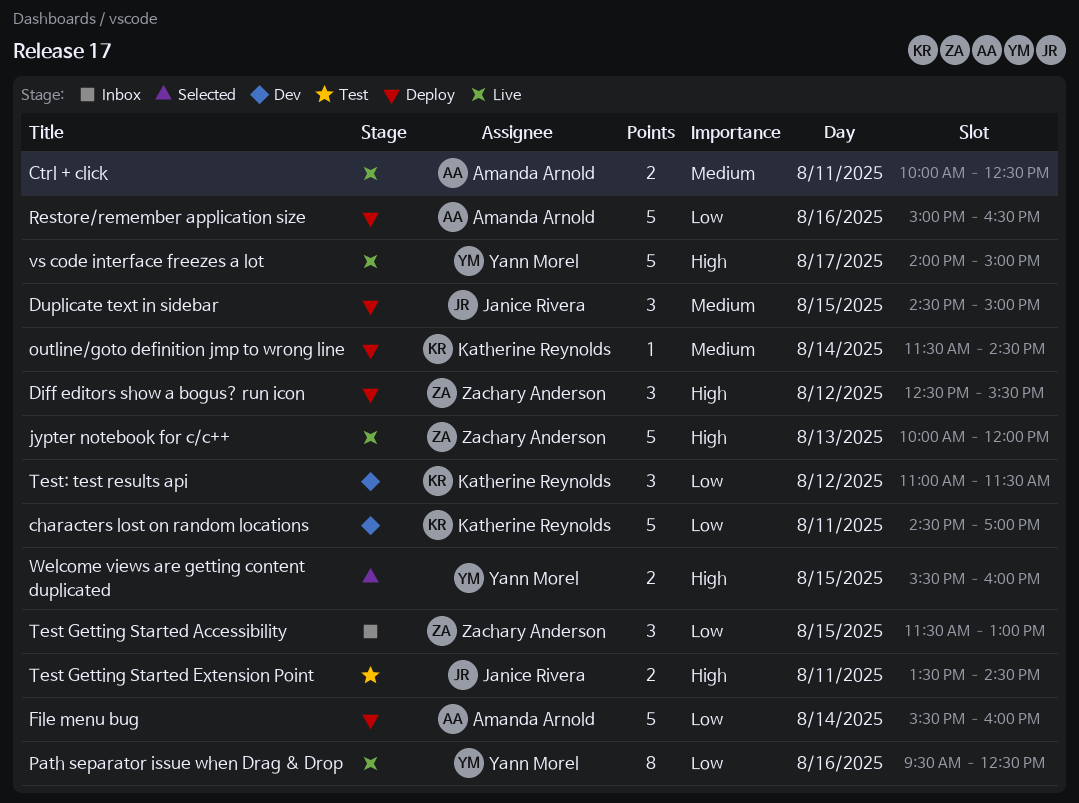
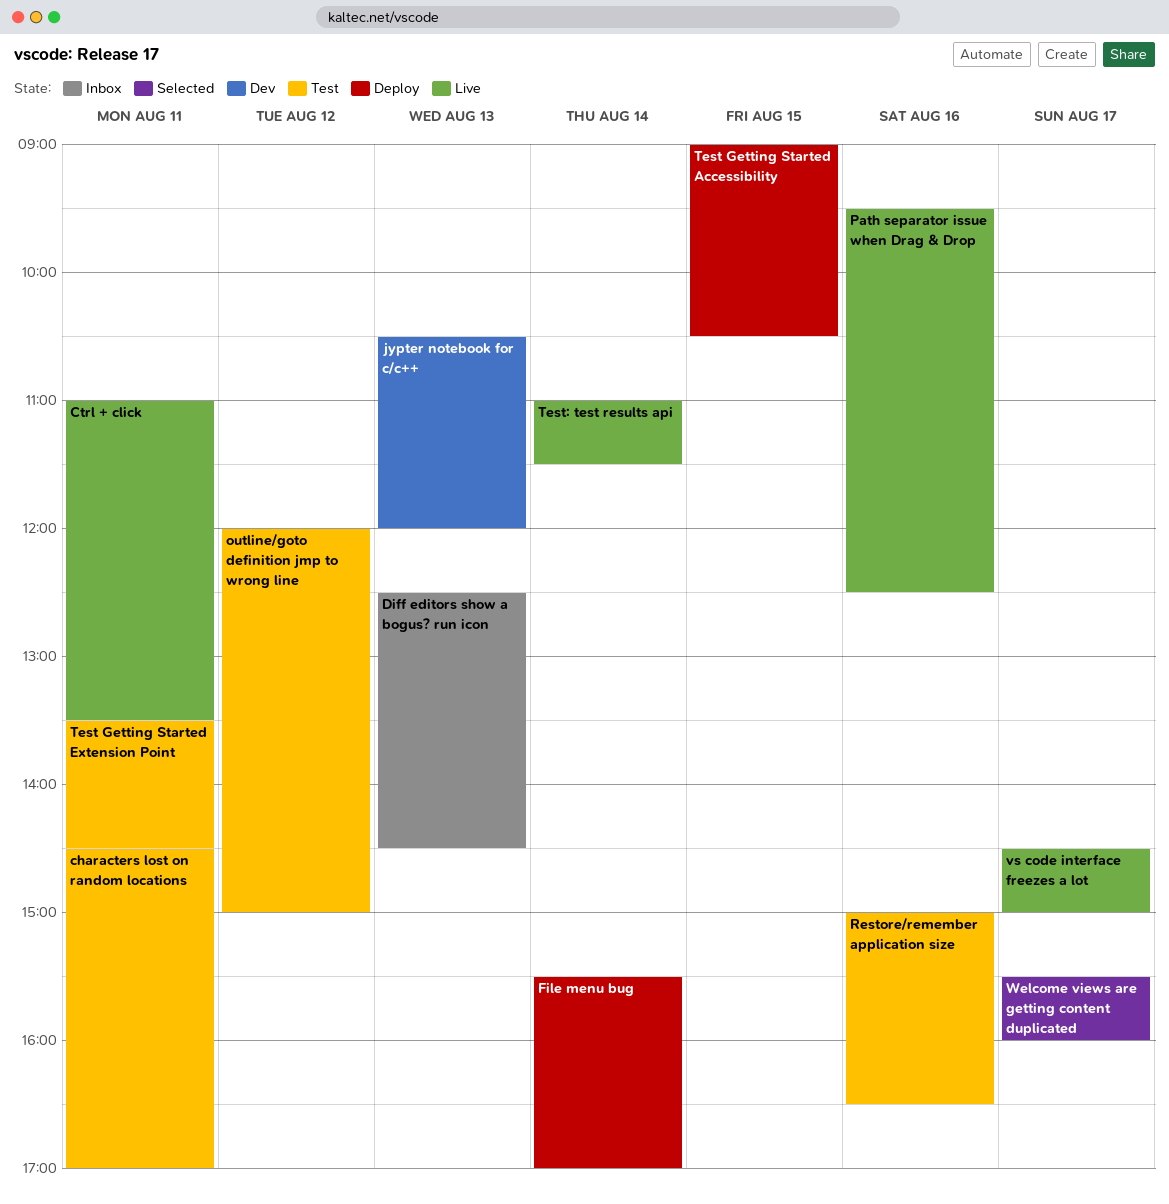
characters lost on random locations, status: Dev -> Test
Ctrl + click, begins: 10:00 -> 11:00
Ctrl + click, ends: 12:30 -> 13:30
Diff editors show a bogus? run icon, status: Deploy -> Inbox
Diff editors show a bogus? run icon, day: Aug 12 -> Aug 13
Diff editors show a bogus? run icon, ends: 15:30 -> 14:30
Duplicate text in sidebar: present -> none
File menu bug, ends: 16:00 -> 17:00
jypter notebook for c/c++, status: Live -> Dev
jypter notebook for c/c++, begins: 10:00 -> 10:30
outline/goto definition jmp to wrong line, status: Deploy -> Test
outline/goto definition jmp to wrong line, day: Aug 14 -> Aug 12
outline/goto definition jmp to wrong line, begins: 11:30 -> 12:00
outline/goto definition jmp to wrong line, ends: 14:30 -> 15:00
Restore/remember application size, status: Deploy -> Test
Test Getting Started Accessibility, status: Inbox -> Deploy
Test Getting Started Accessibility, begins: 11:30 -> 09:00
Test Getting Started Accessibility, ends: 13:00 -> 10:30
Test: test results api, status: Dev -> Live
Test: test results api, day: Aug 12 -> Aug 14
vs code interface freezes a lot, begins: 14:00 -> 14:30
Welcome views are getting content duplicated, day: Aug 15 -> Aug 17

